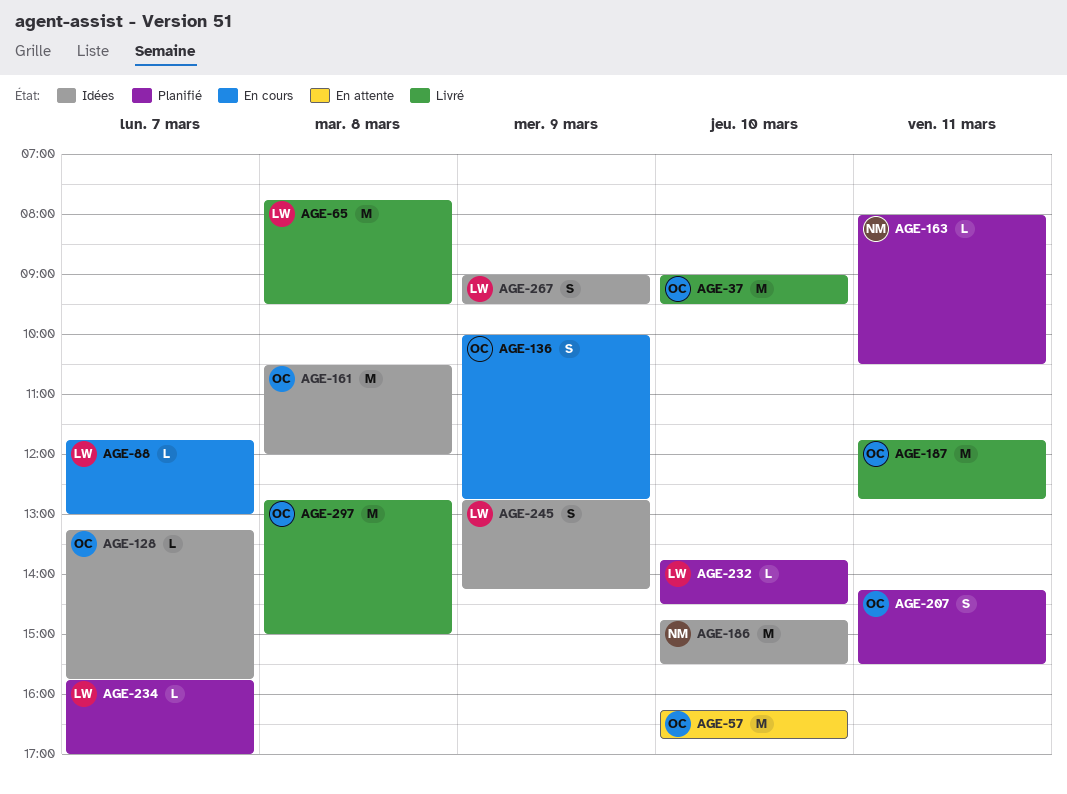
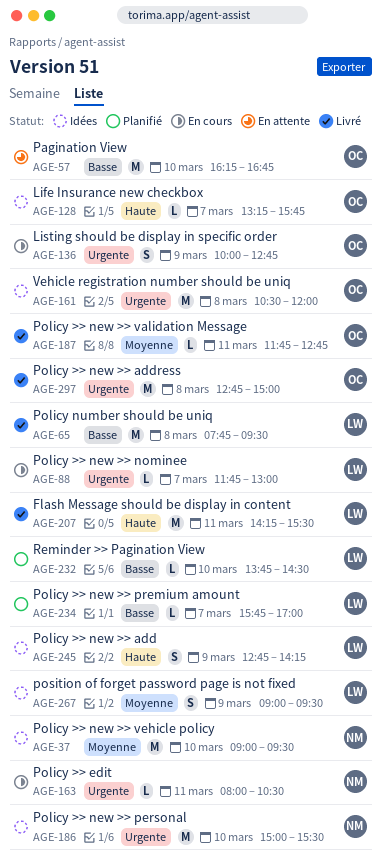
AGE-37, status: Livré -> Idées
AGE-37, owner: OC -> NM
AGE-163, status: Planifié -> En cours
AGE-186, begins: 14:45 -> 15:00
AGE-187, estimate: M -> L
AGE-207, status: Planifié -> Livré
AGE-207, owner: OC -> LW
AGE-207, estimate: S -> M

